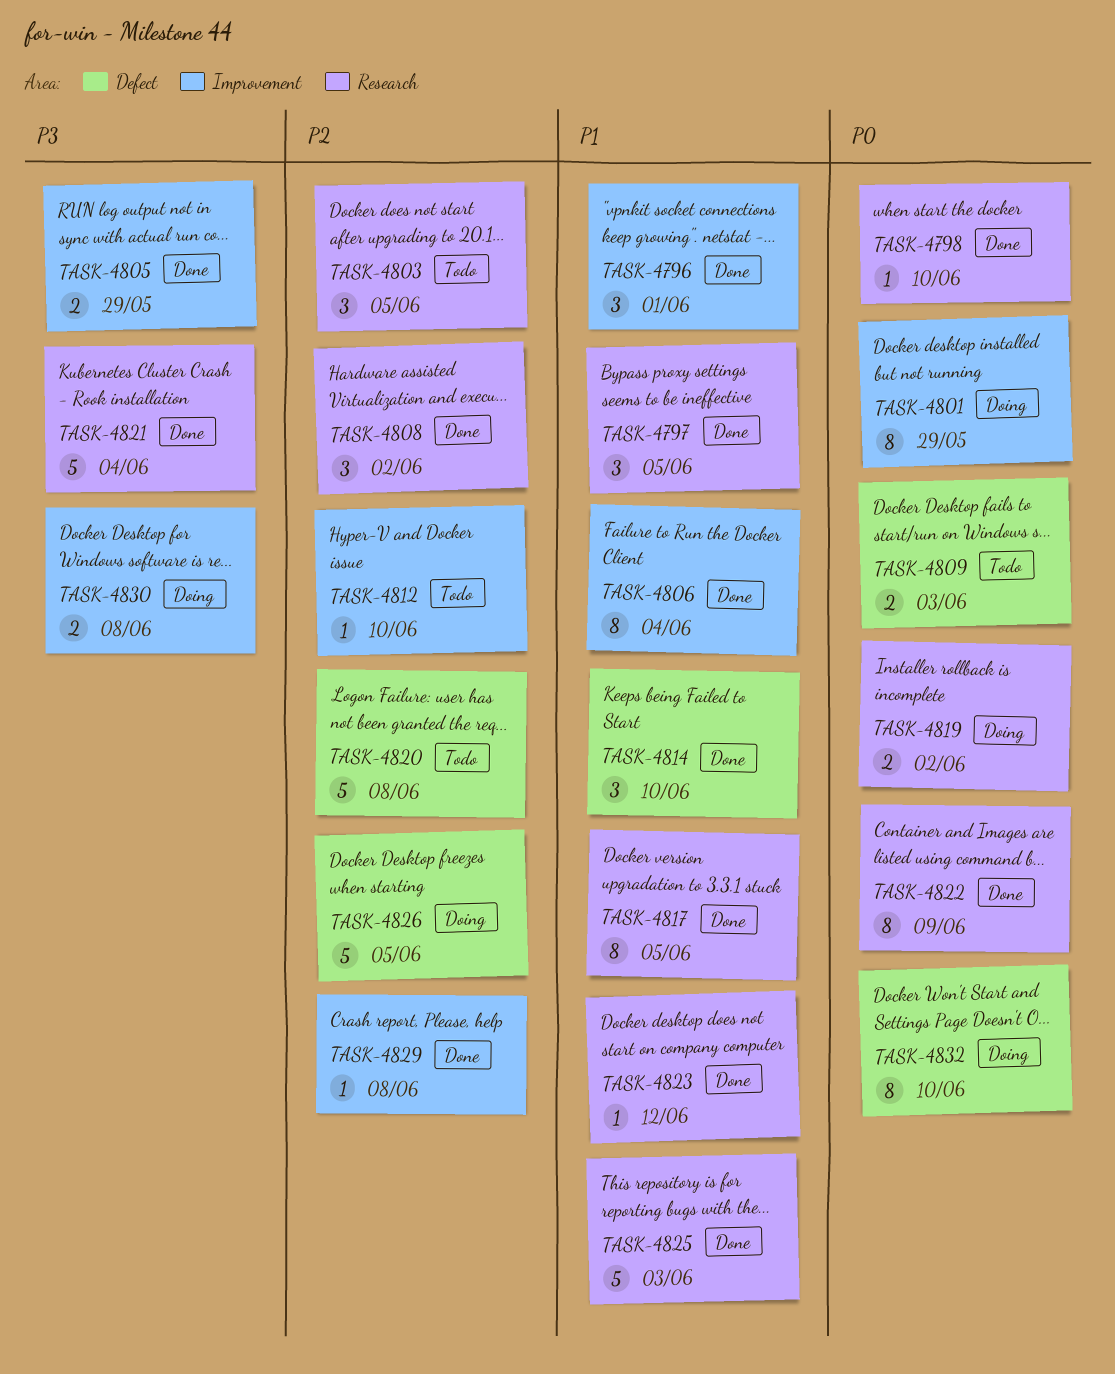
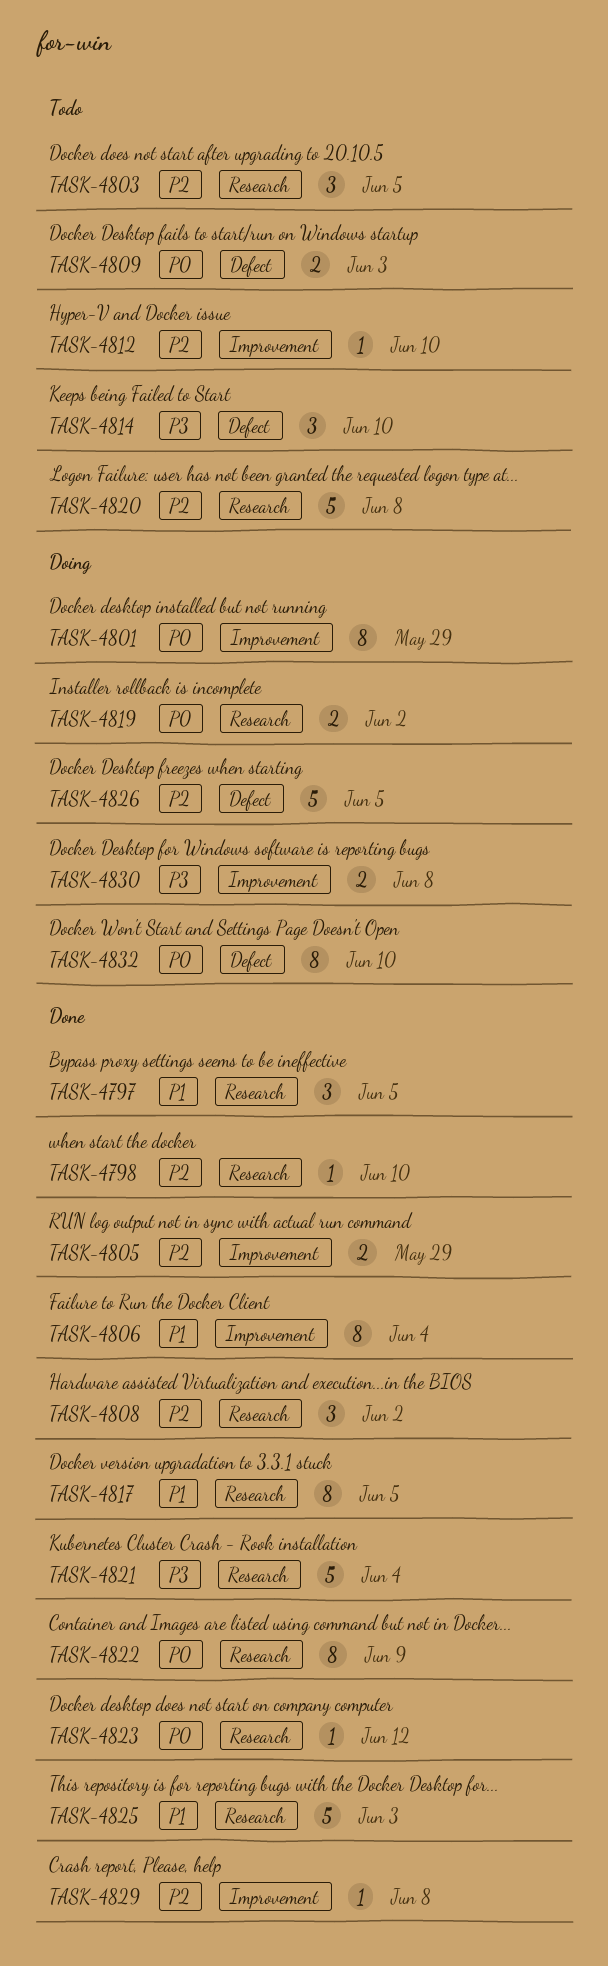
TASK-4796: present -> none
TASK-4798, priority: P0 -> P2
TASK-4805, priority: P3 -> P2
TASK-4814, status: Done -> Todo
TASK-4814, priority: P1 -> P3
TASK-4820, label: Defect -> Research
TASK-4823, priority: P1 -> P0

